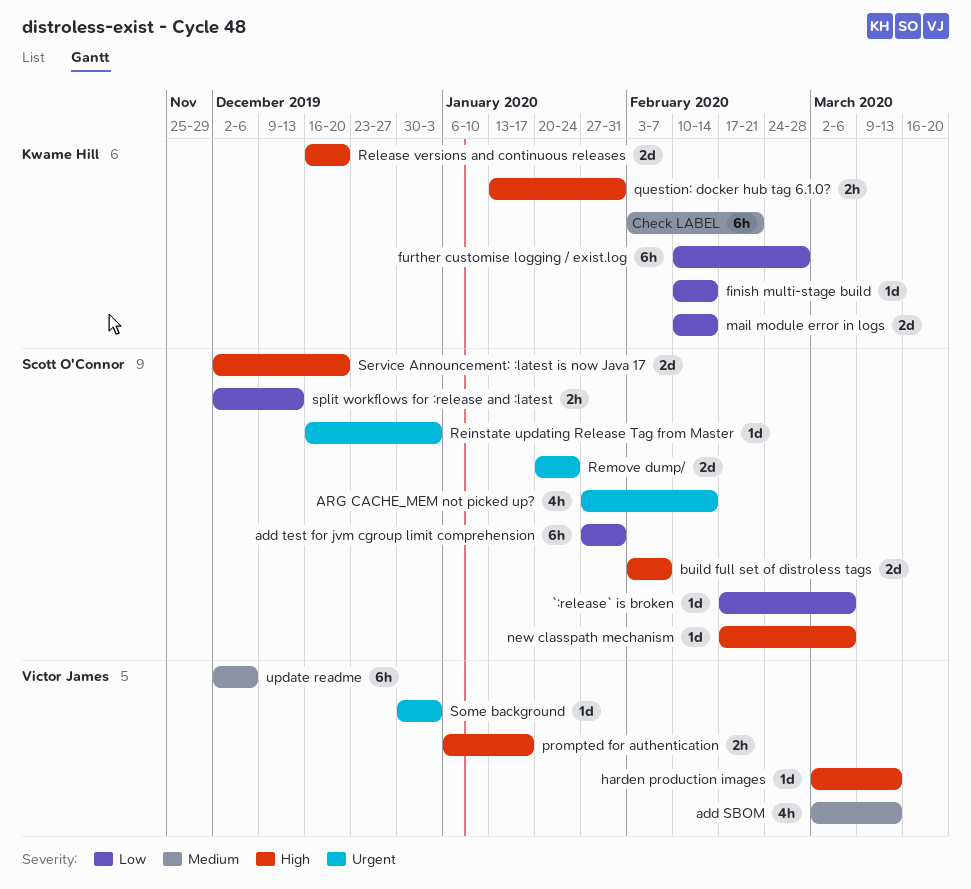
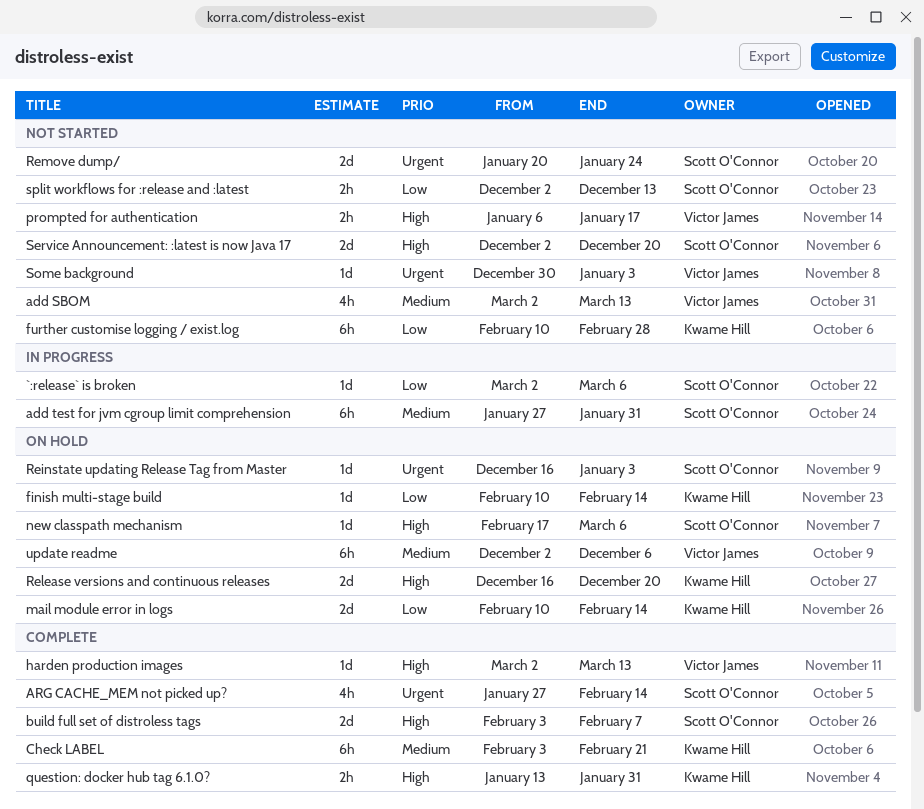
`:release` is broken, start: Feb 17 -> Mar 2
add test for jvm cgroup limit comprehension, priority: Low -> Medium

